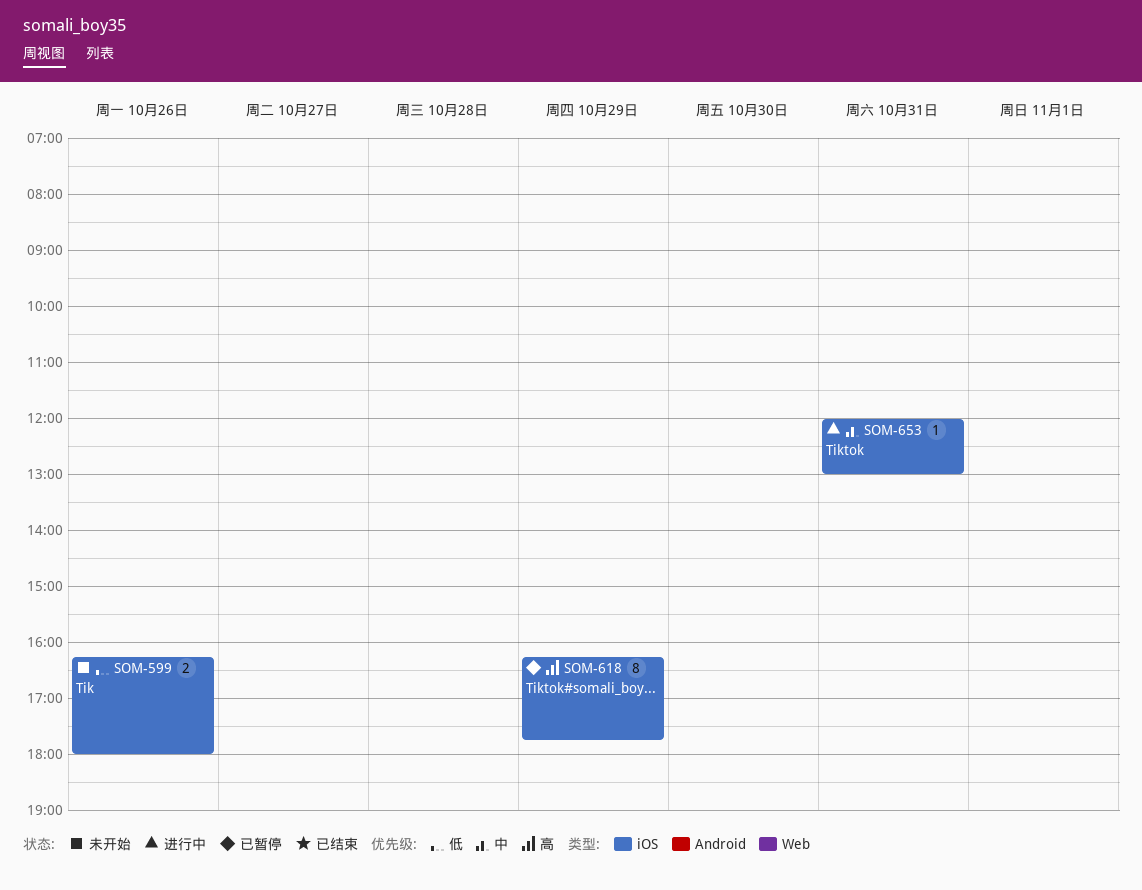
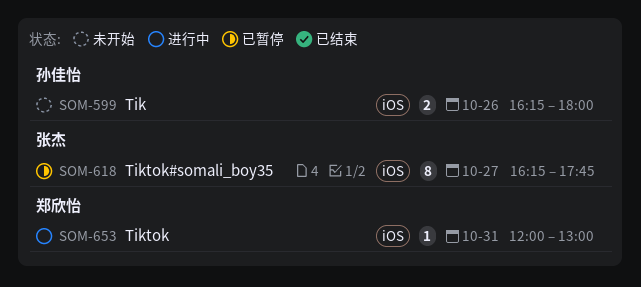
SOM-618, day: Oct 29 -> Oct 27

